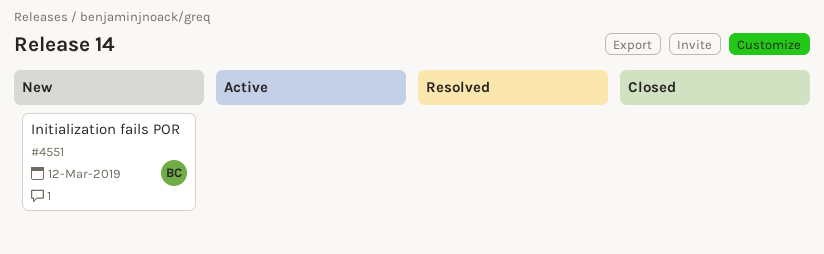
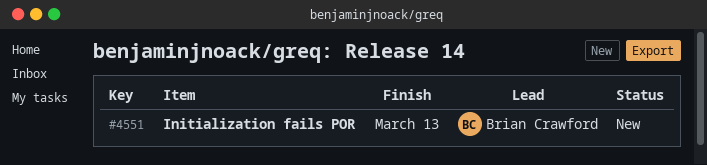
#4551, due: Mar 12 -> Mar 13

